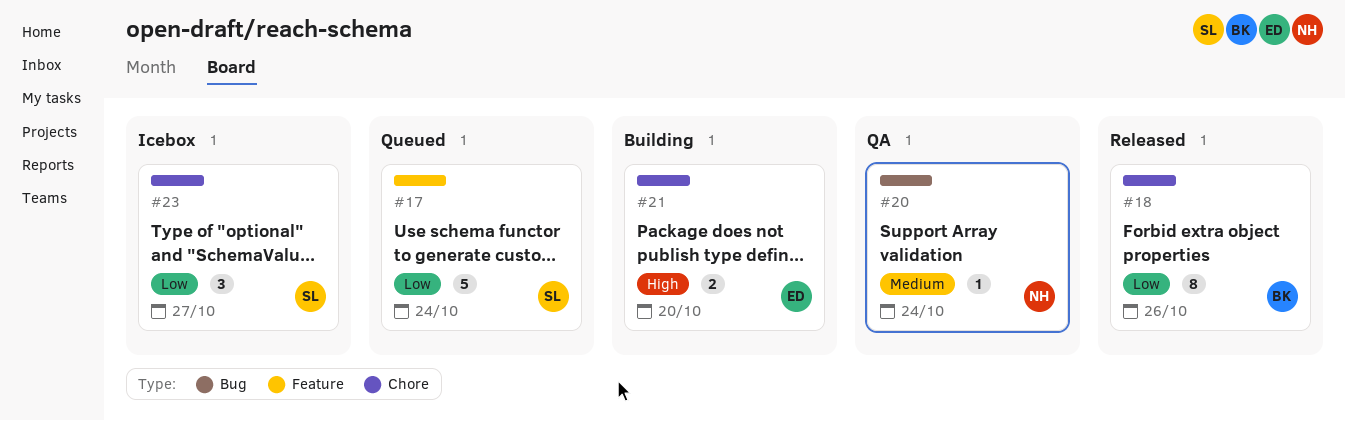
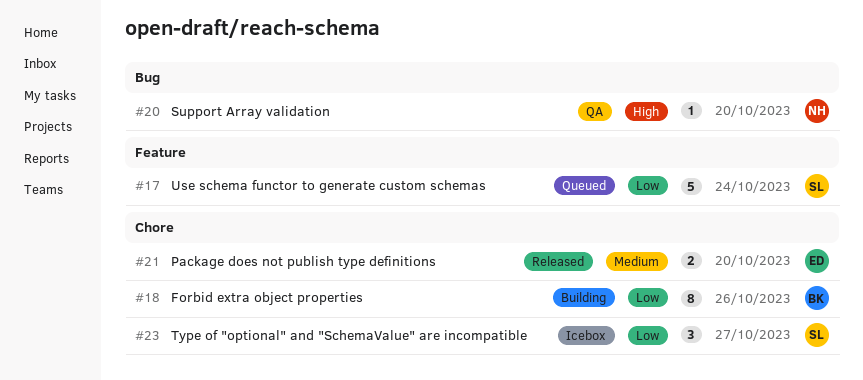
#18, status: Released -> Building
#20, priority: Medium -> High
#20, due: Oct 24 -> Oct 20
#21, status: Building -> Released
#21, priority: High -> Medium

